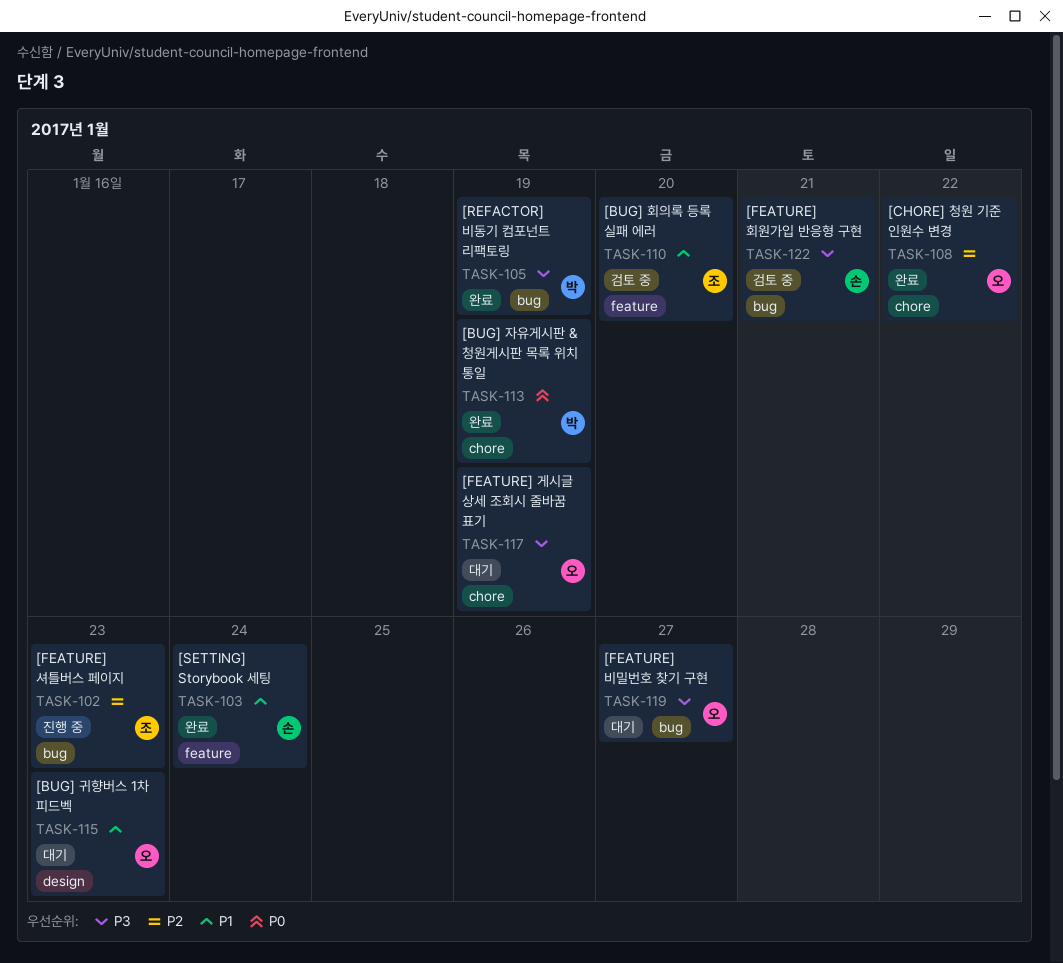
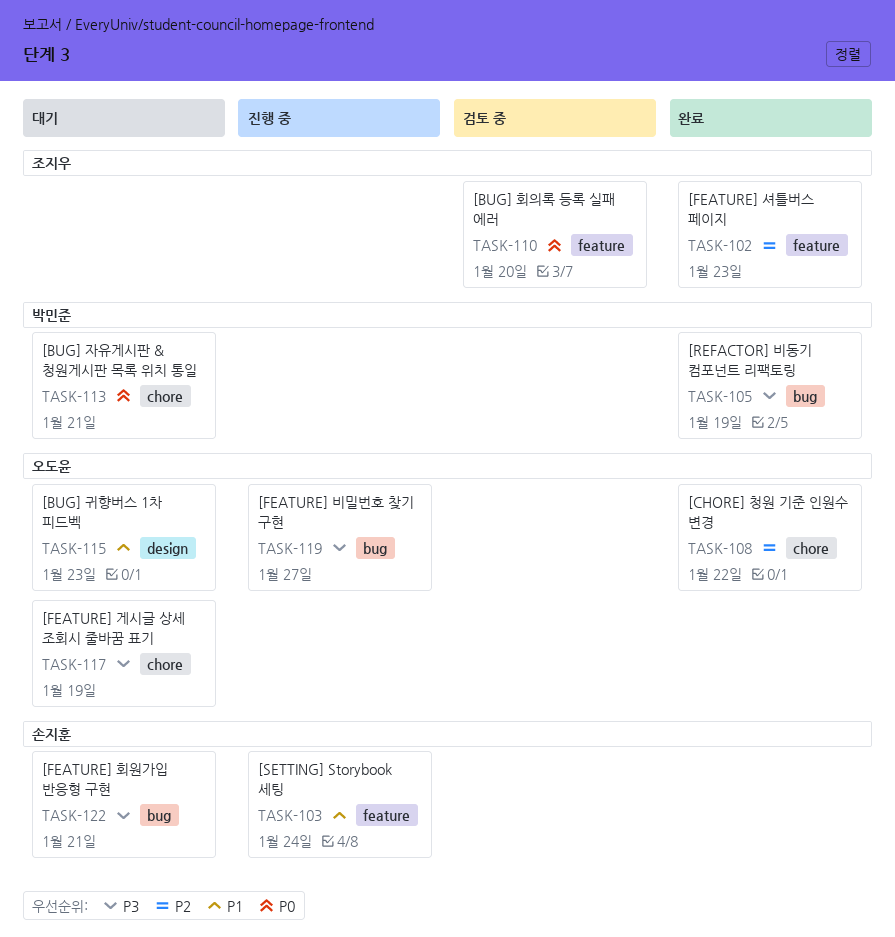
TASK-102, status: 진행 중 -> 완료
TASK-102, label: bug -> feature
TASK-103, status: 완료 -> 진행 중
TASK-110, priority: P1 -> P0
TASK-113, status: 완료 -> 대기
TASK-113, due: Jan 19 -> Jan 21
TASK-119, status: 대기 -> 진행 중
TASK-122, status: 검토 중 -> 대기

